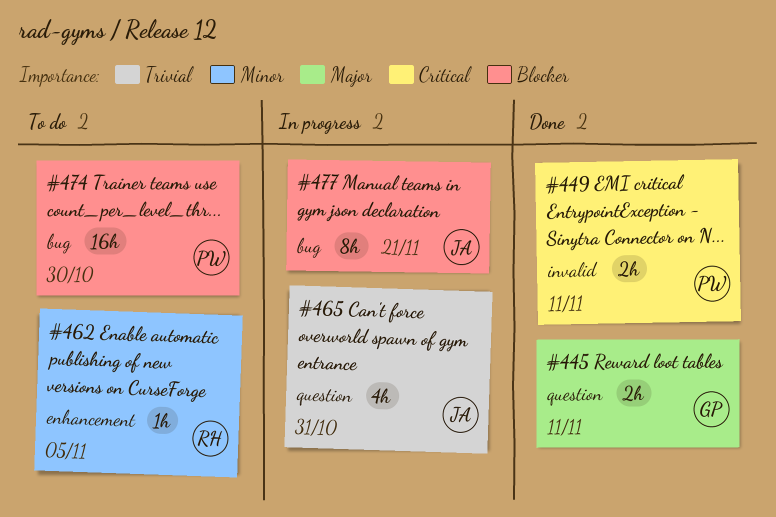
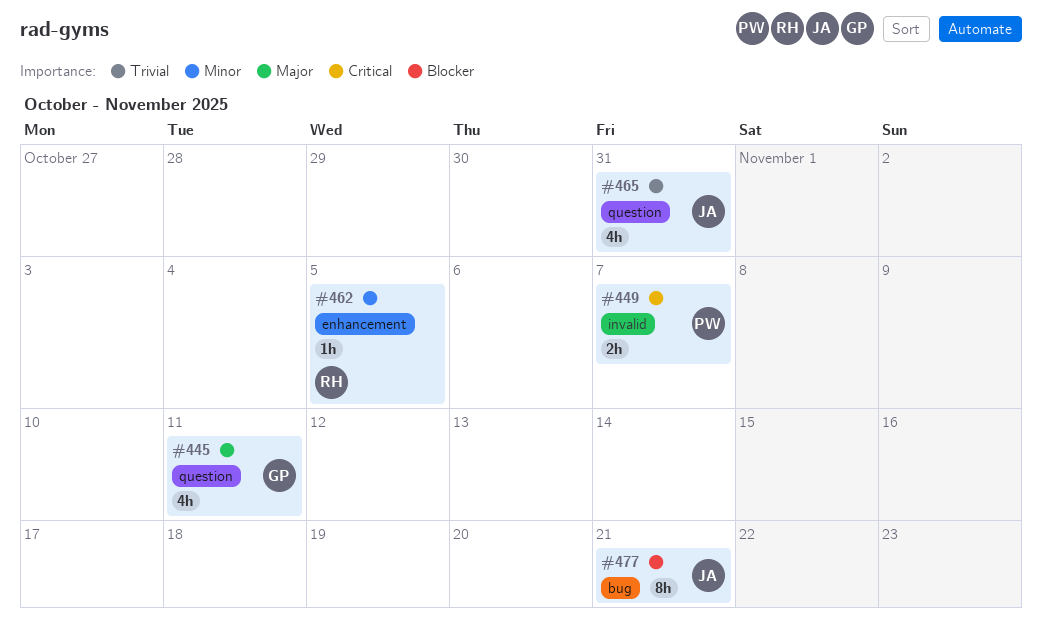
#445, estimate: 2h -> 4h
#449, due: Nov 11 -> Nov 7
#474: present -> none

